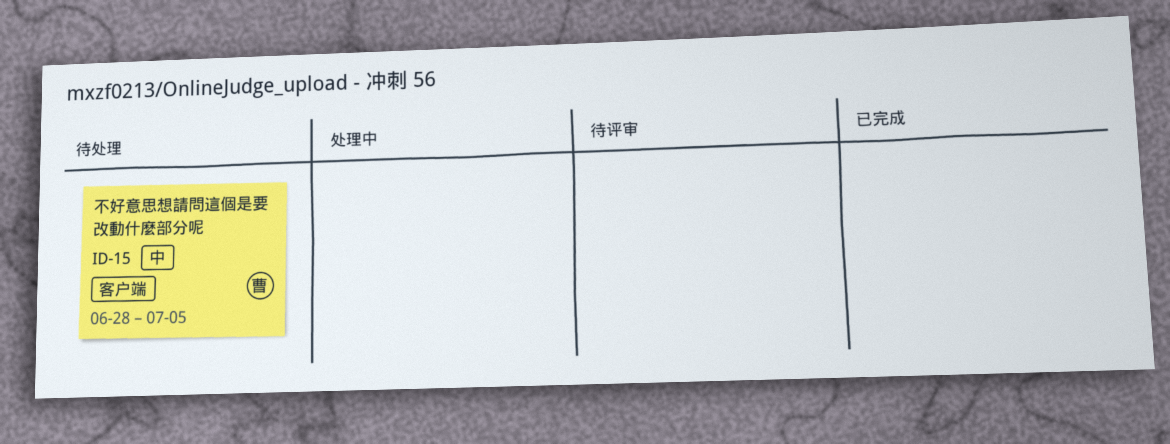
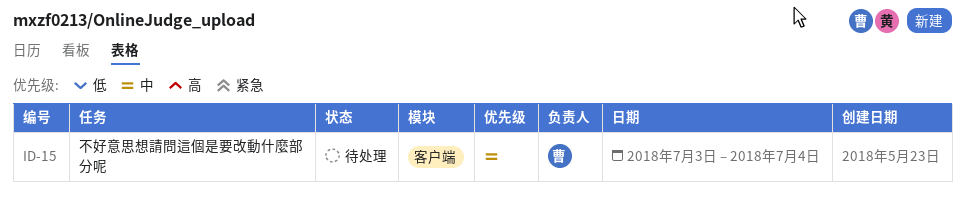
ID-15, start: Jun 28 -> Jul 3
ID-15, due: Jul 5 -> Jul 4

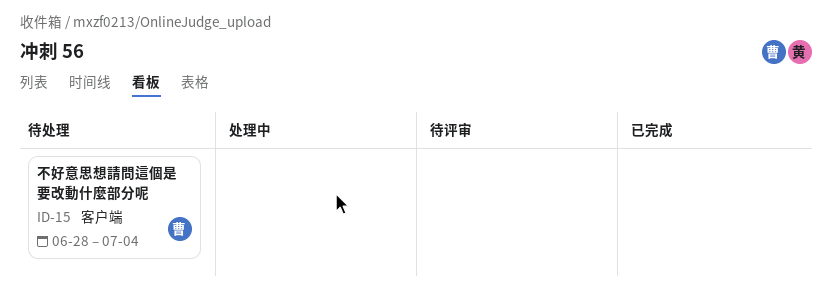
ID-15, start: Jul 3 -> Jun 28

